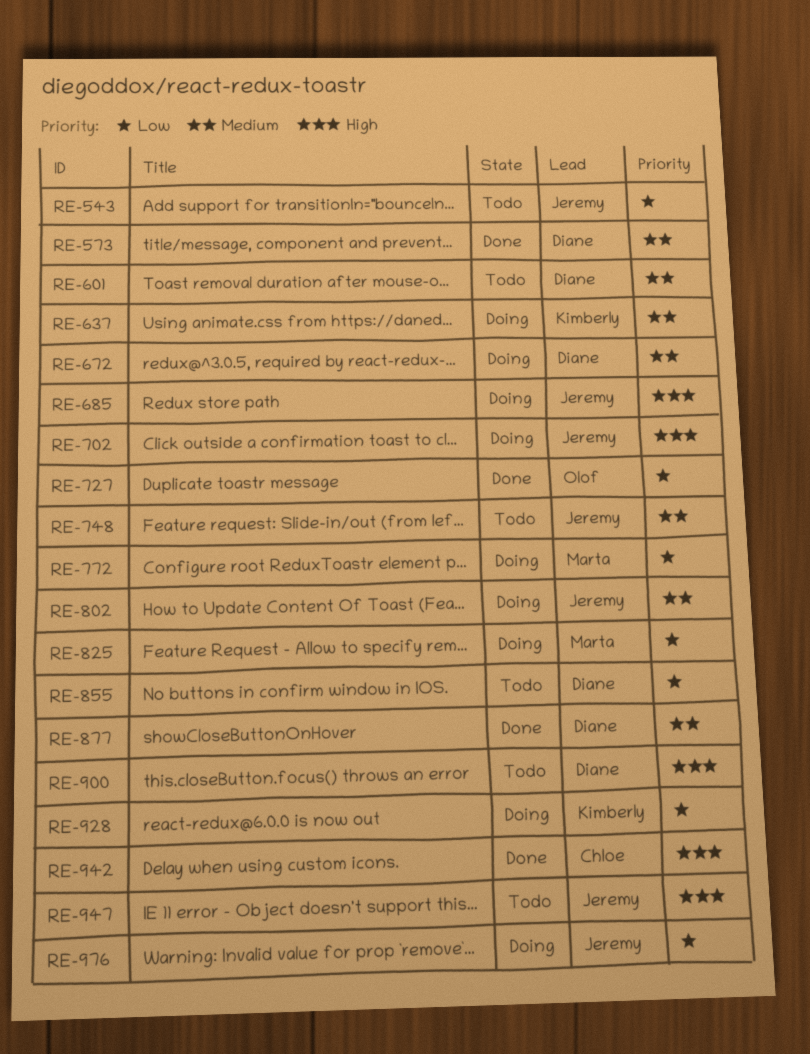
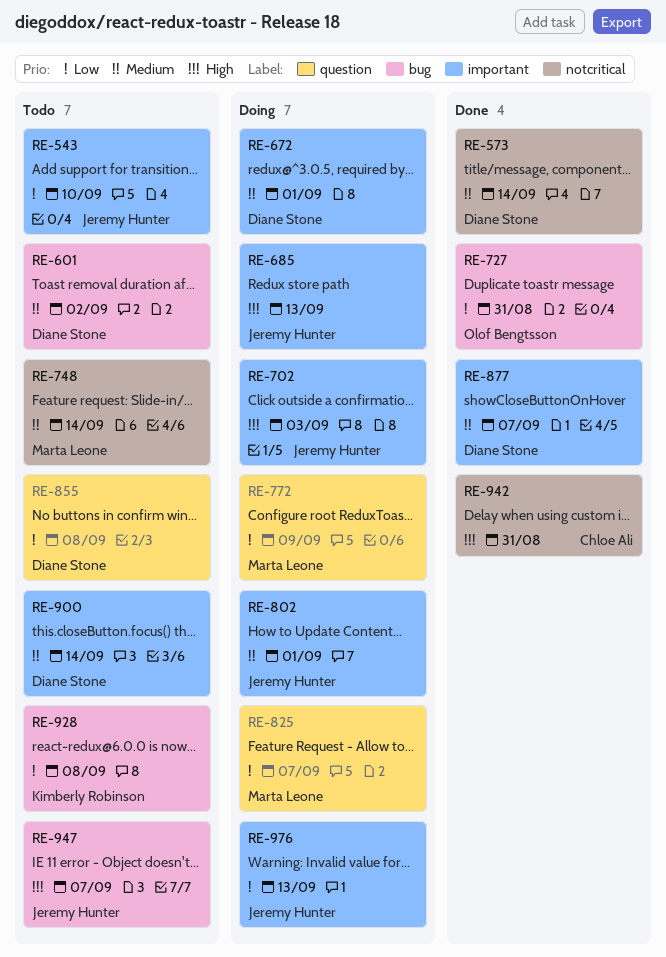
RE-637: present -> none
RE-748, owner: Jeremy Hunter -> Marta Leone
RE-900, priority: High -> Medium
RE-928, status: Doing -> Todo

